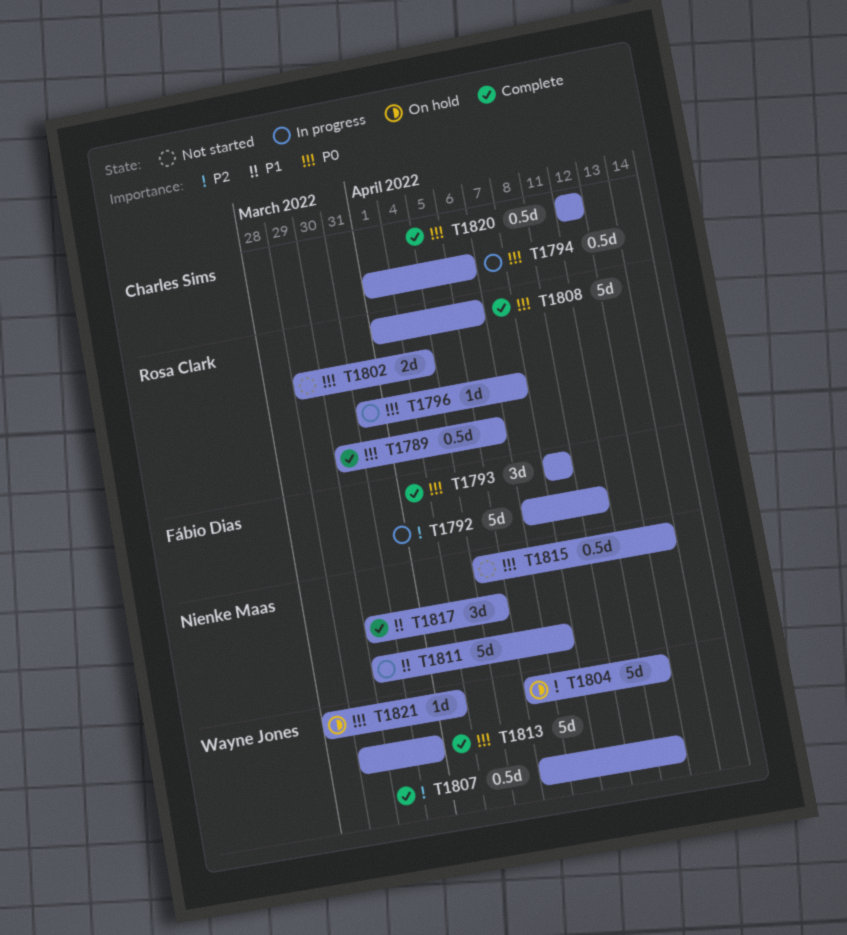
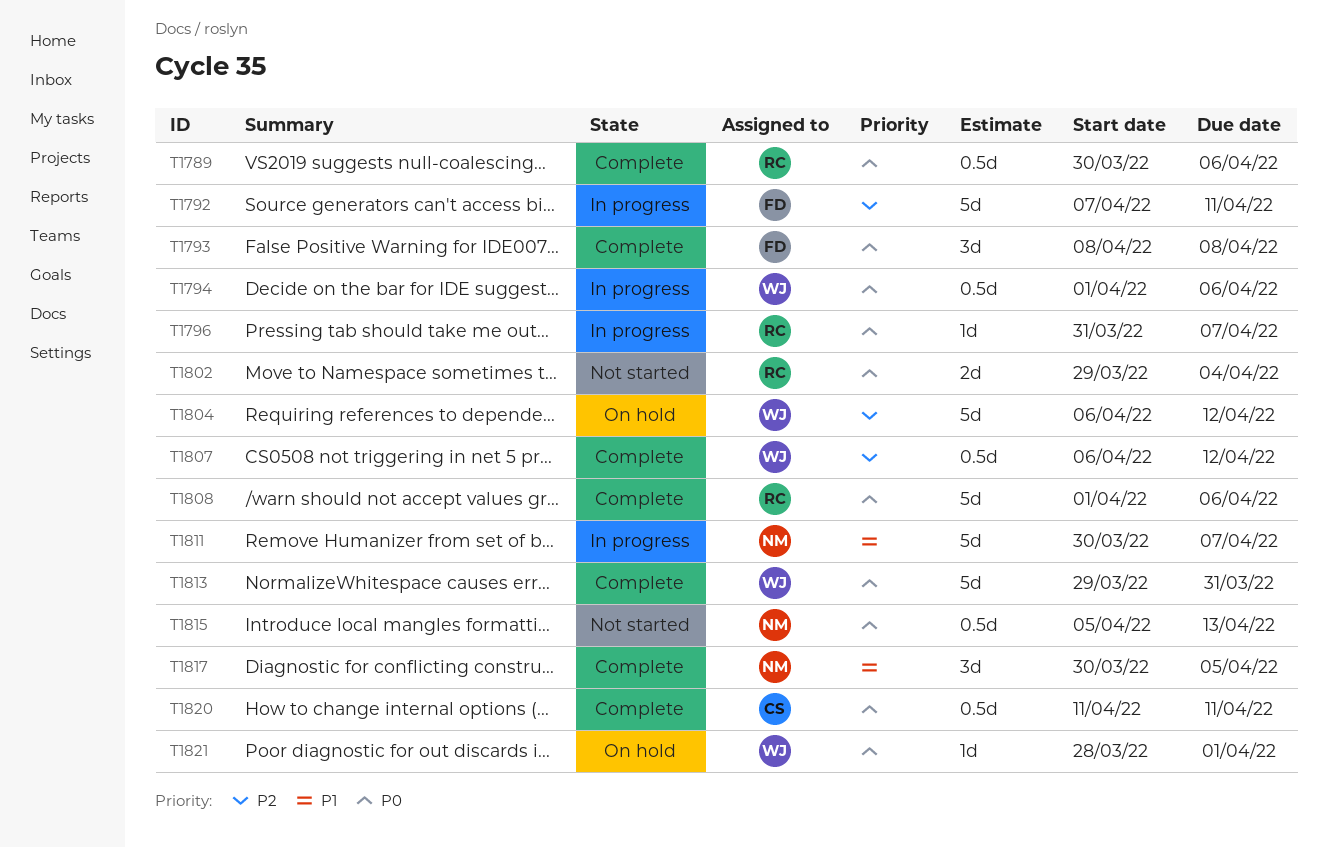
T1794, owner: Charles Sims -> Wayne Jones
T1820, start: Apr 12 -> Apr 11
T1820, due: Apr 12 -> Apr 11

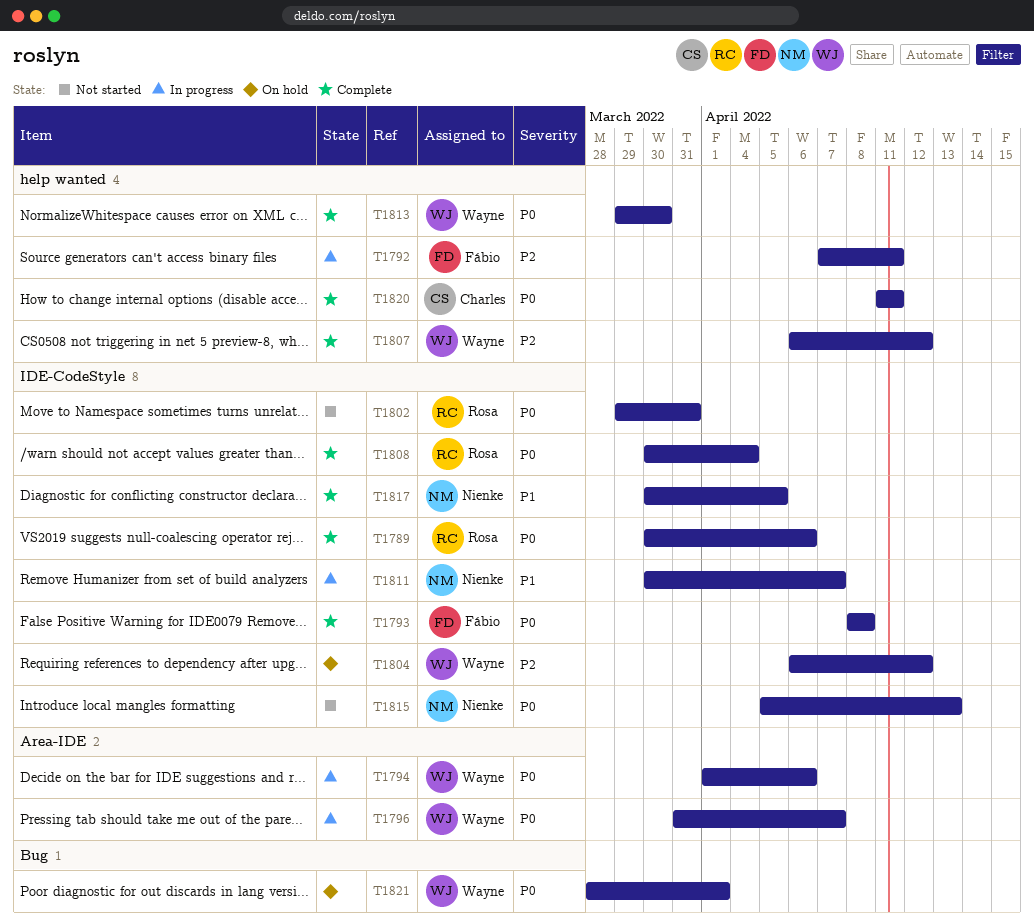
T1796, owner: Rosa -> Wayne
T1802, due: Apr 4 -> Mar 31
T1808, start: Apr 1 -> Mar 30
T1808, due: Apr 6 -> Apr 4
T1813, due: Mar 31 -> Mar 30

